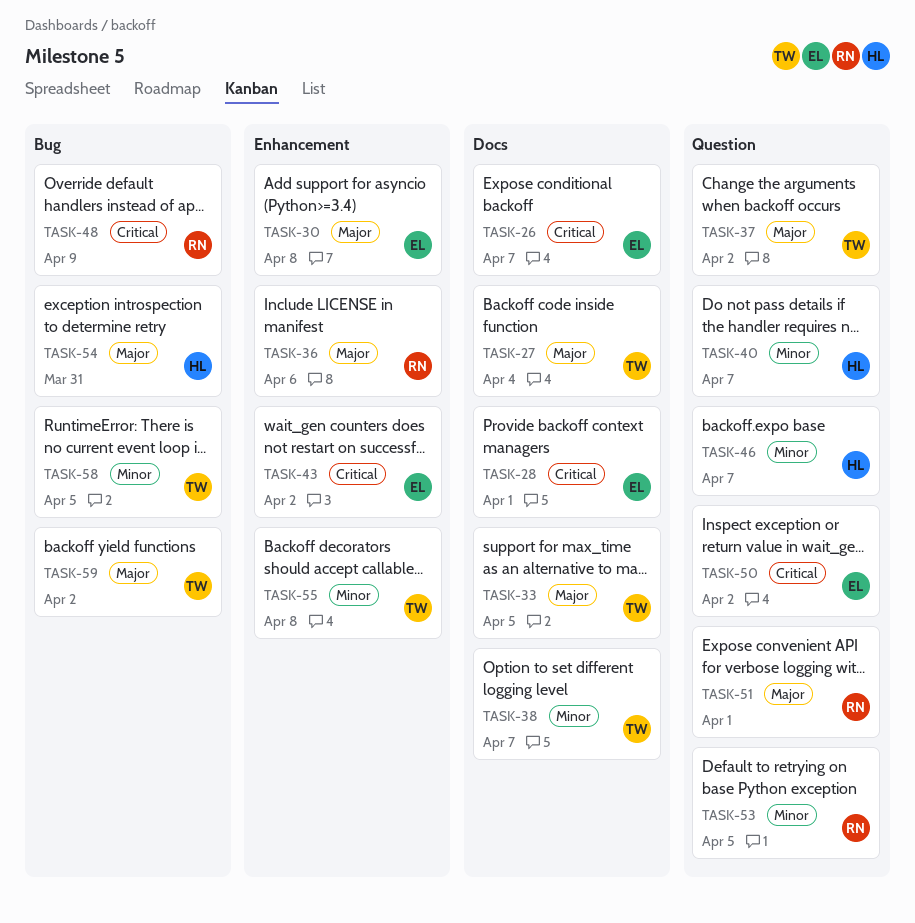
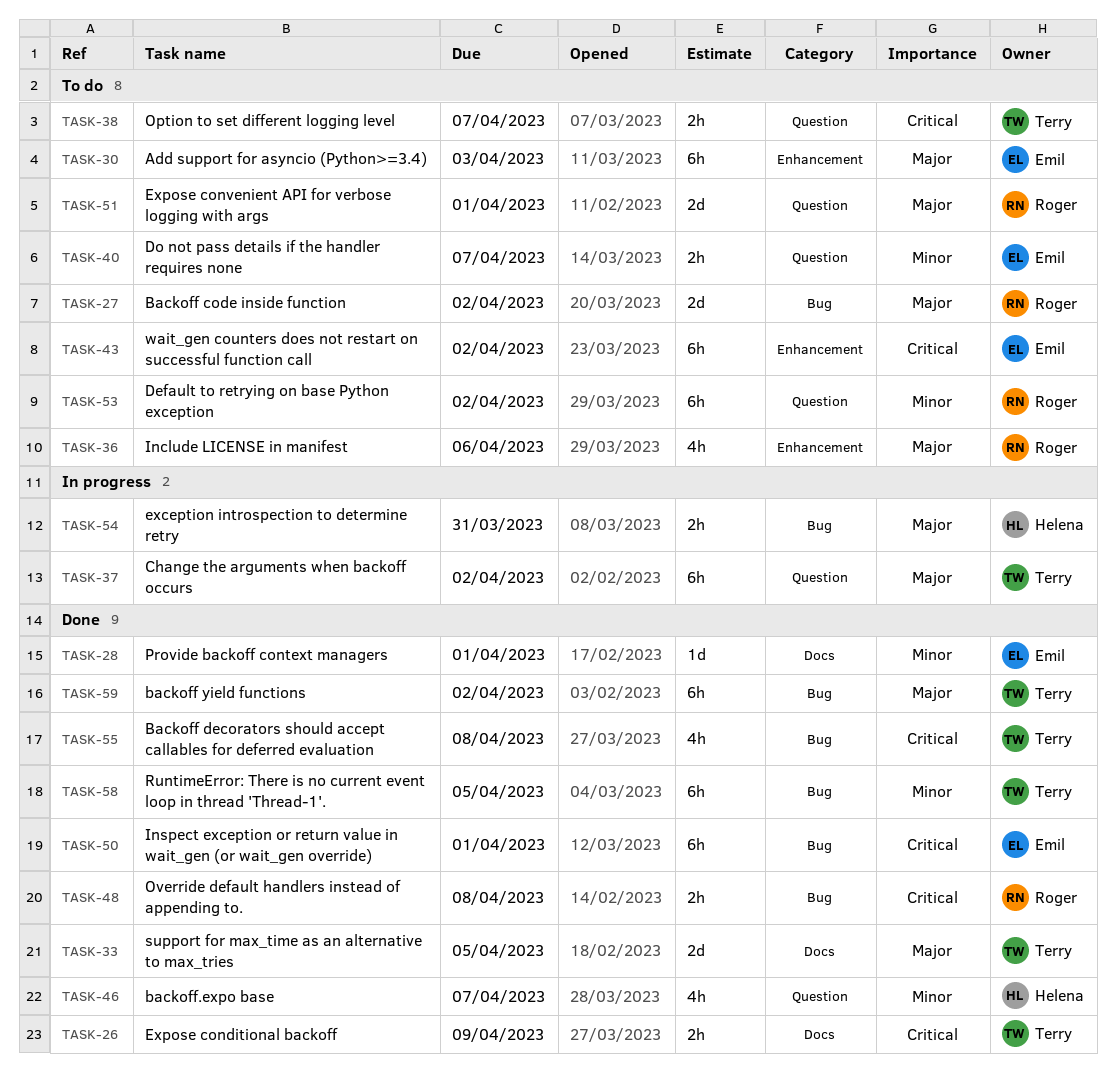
TASK-26, owner: Emil -> Terry
TASK-26, due: Apr 7 -> Apr 9
TASK-27, owner: Terry -> Roger
TASK-27, label: Docs -> Bug
TASK-27, due: Apr 4 -> Apr 2
TASK-28, priority: Critical -> Minor
TASK-30, due: Apr 8 -> Apr 3
TASK-38, priority: Minor -> Critical
TASK-38, label: Docs -> Question
TASK-40, owner: Helena -> Emil
TASK-48, due: Apr 9 -> Apr 8
TASK-50, label: Question -> Bug
TASK-50, due: Apr 2 -> Apr 1
TASK-53, due: Apr 5 -> Apr 2
TASK-55, priority: Minor -> Critical
TASK-55, label: Enhancement -> Bug

